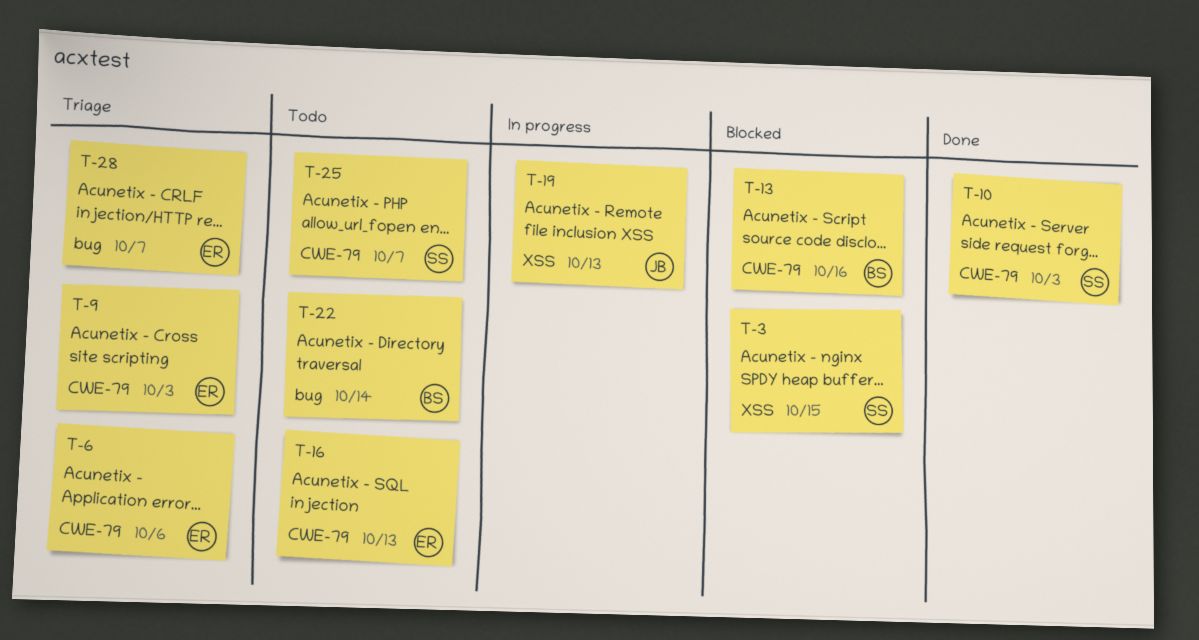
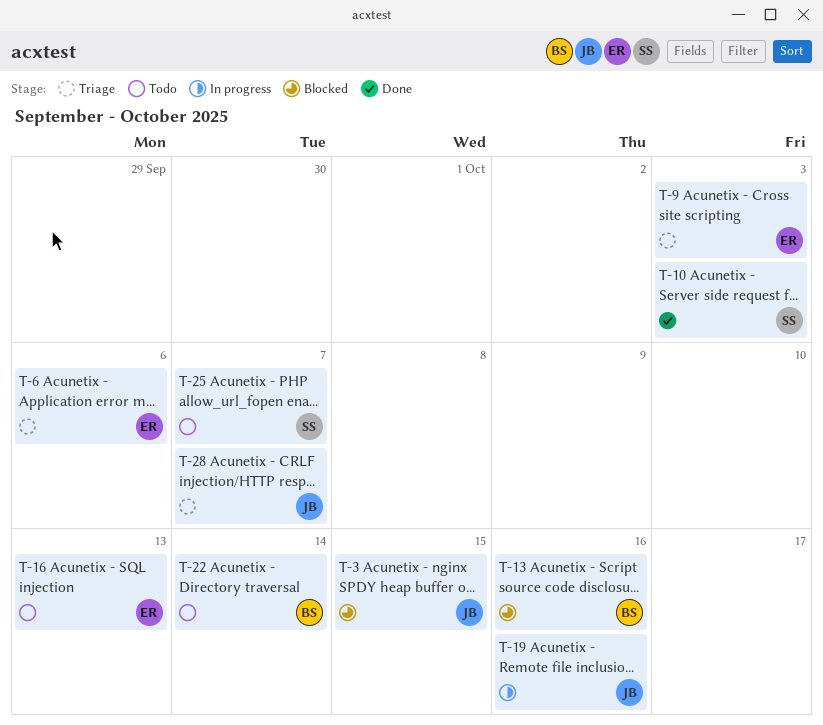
T-3, owner: SS -> JB
T-19, due: Oct 13 -> Oct 16
T-28, owner: ER -> JB

